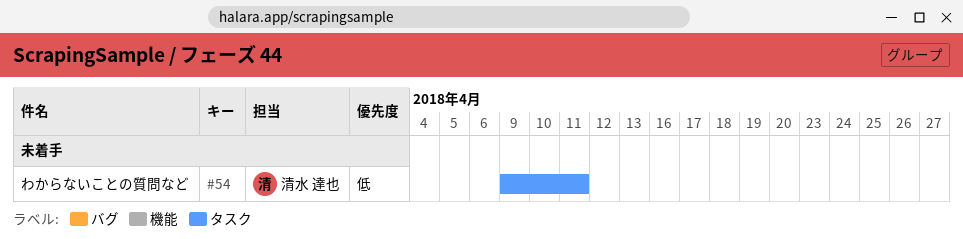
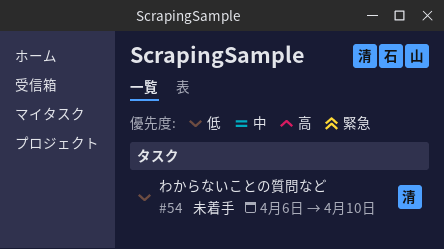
#54, start: Apr 9 -> Apr 6
#54, due: Apr 11 -> Apr 10

